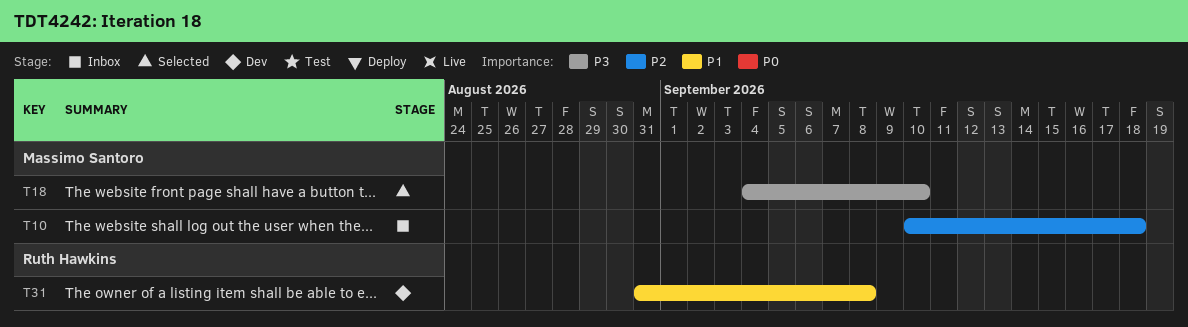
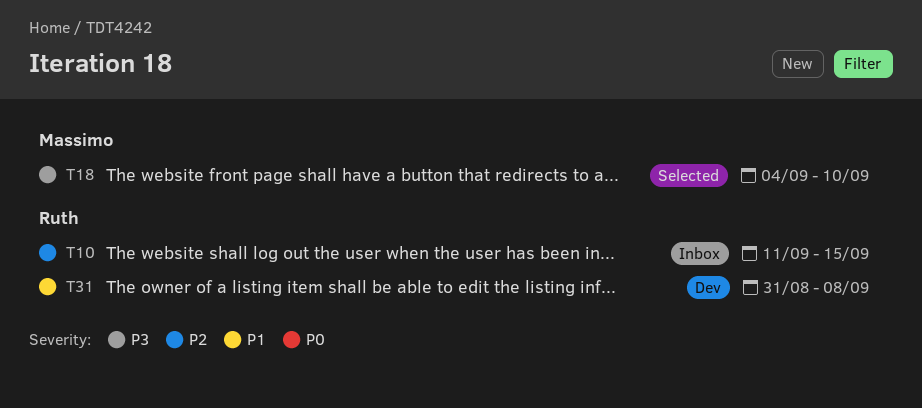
T10, owner: Massimo Santoro -> Ruth Hawkins
T10, start: Sep 10 -> Sep 11
T10, due: Sep 18 -> Sep 15

